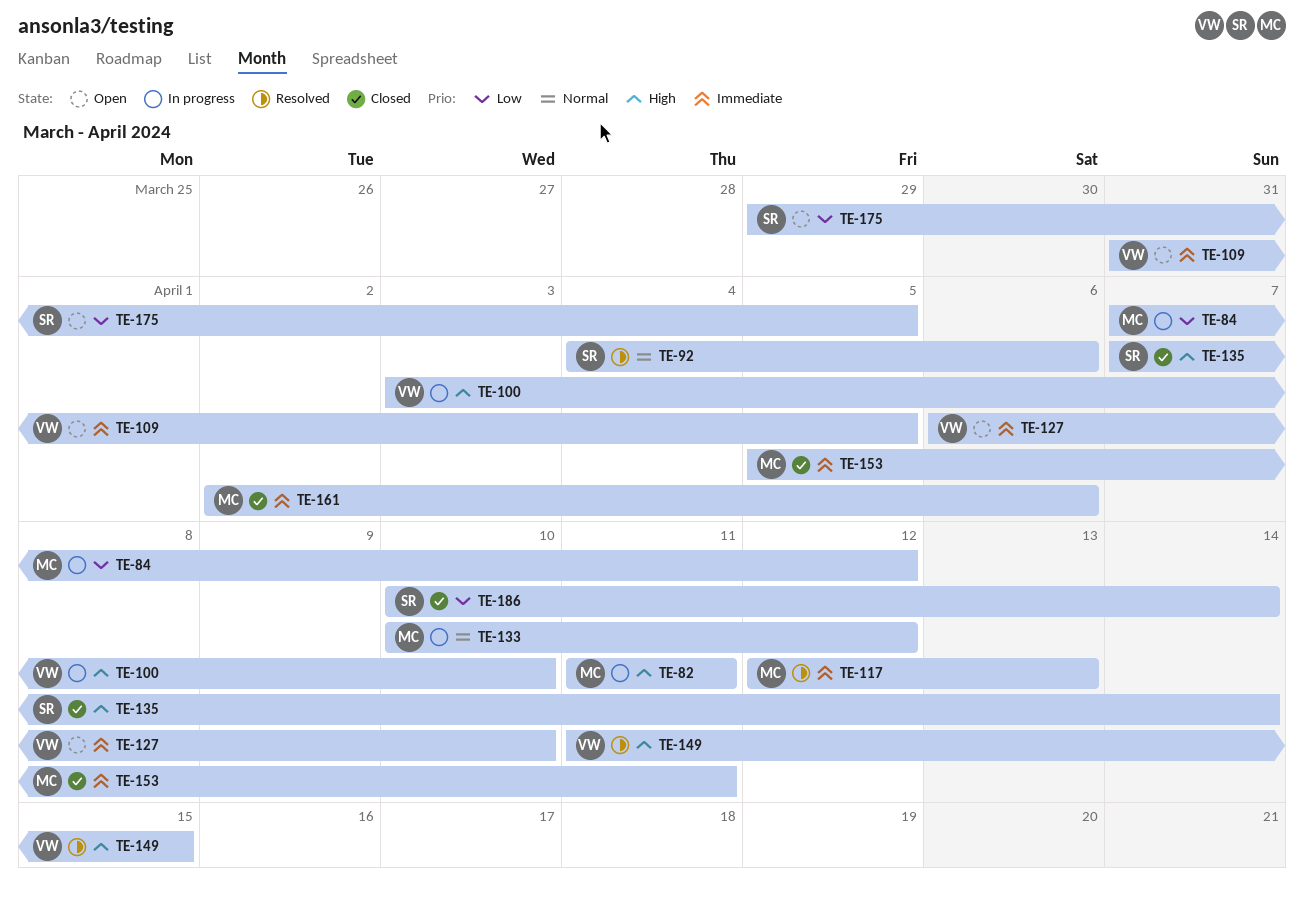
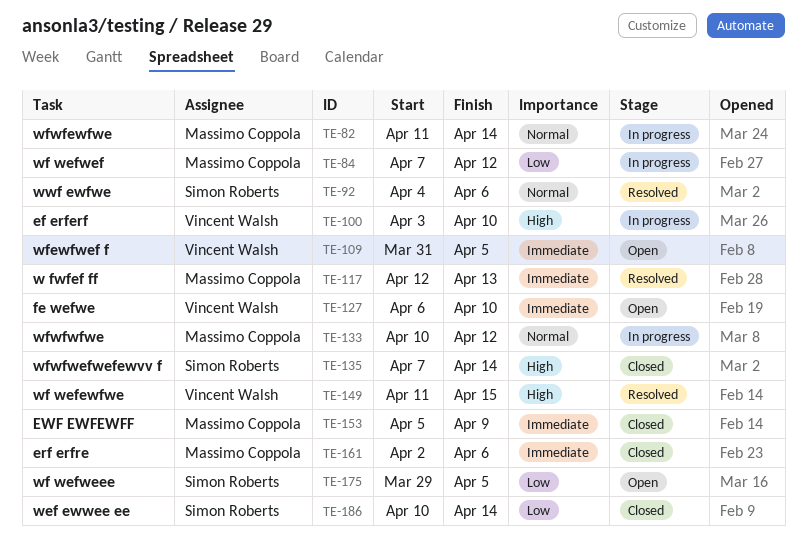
TE-82, priority: High -> Normal
TE-82, due: Apr 11 -> Apr 14
TE-153, due: Apr 11 -> Apr 9

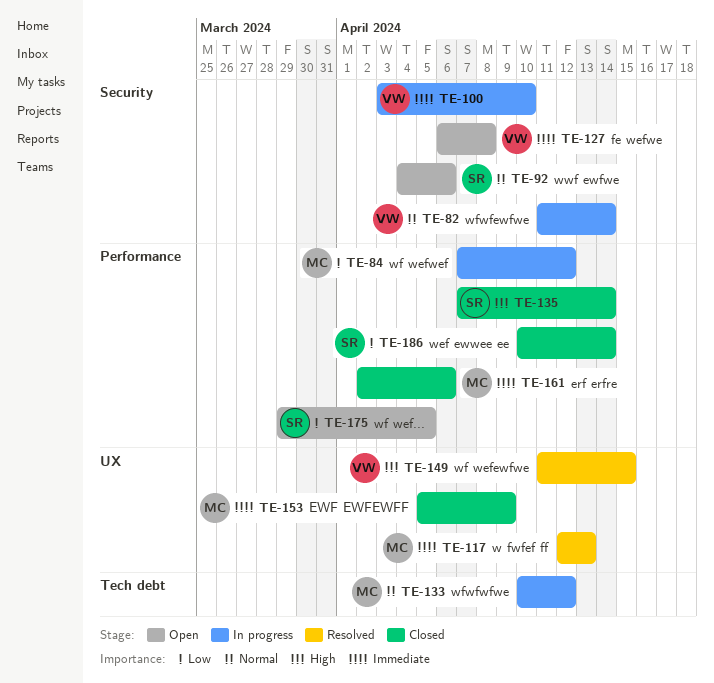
TE-82, owner: Massimo Coppola -> Vincent Walsh
TE-92, status: Resolved -> Open
TE-100, priority: High -> Immediate
TE-109: present -> none
TE-127, due: Apr 10 -> Apr 8

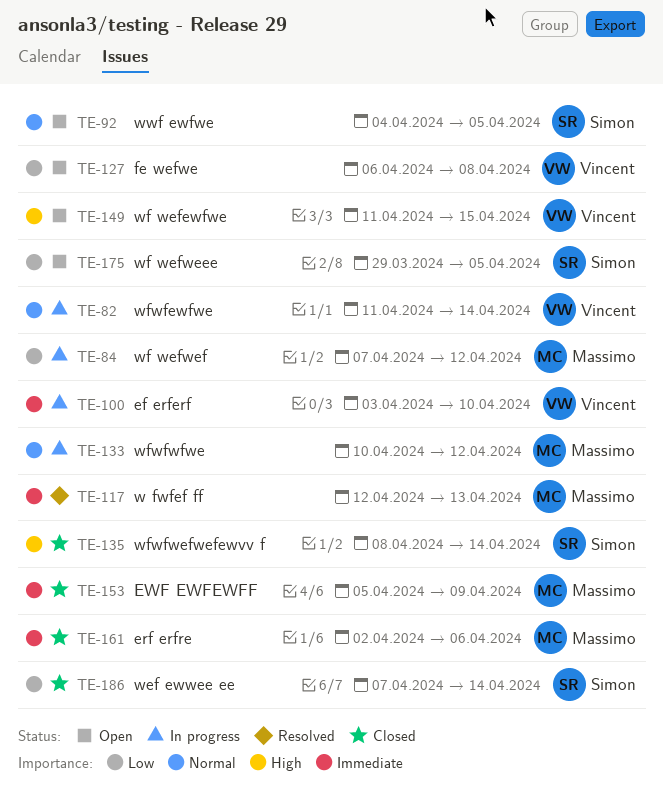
TE-92, due: Apr 6 -> Apr 5
TE-127, priority: Immediate -> Low
TE-135, start: Apr 7 -> Apr 8
TE-149, status: Resolved -> Open
TE-186, start: Apr 10 -> Apr 7

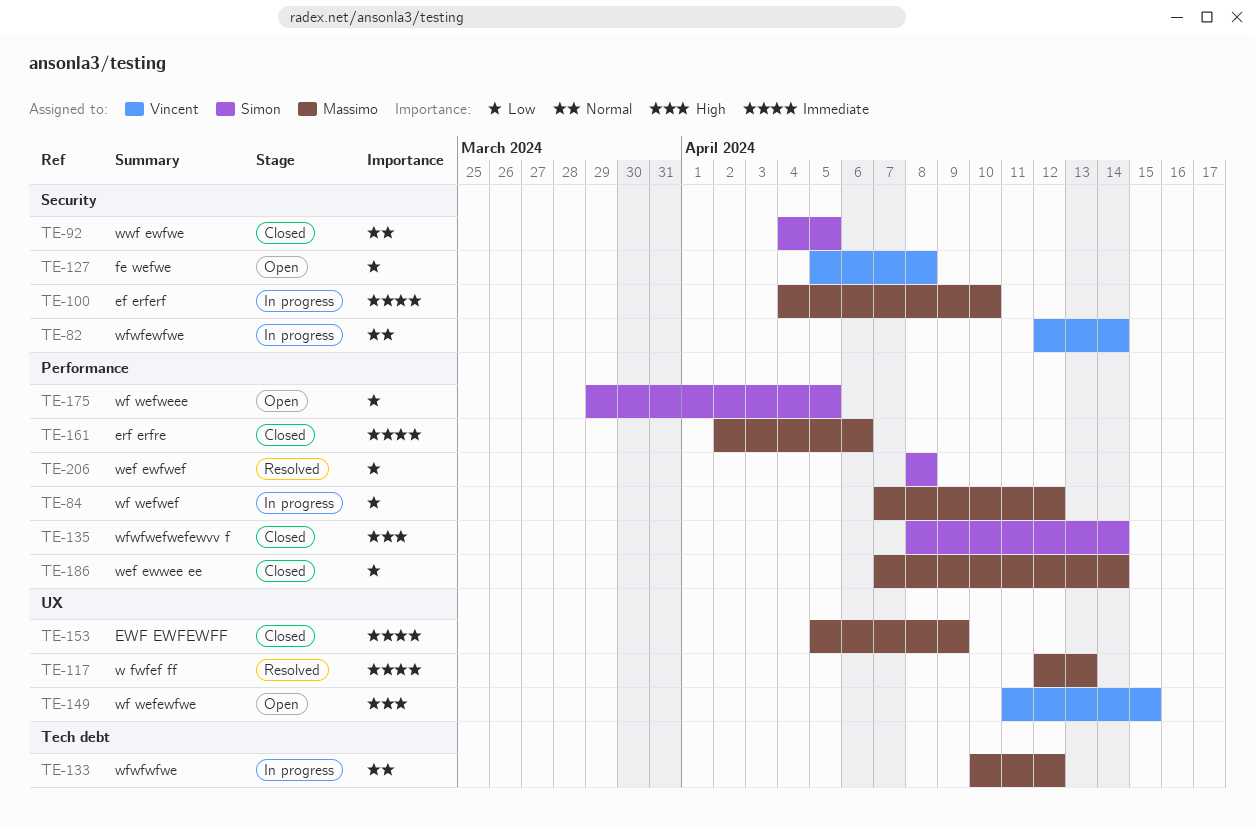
TE-82, start: Apr 11 -> Apr 12
TE-92, status: Open -> Closed
TE-100, owner: Vincent -> Massimo
TE-100, start: Apr 3 -> Apr 4
TE-127, start: Apr 6 -> Apr 5
TE-186, owner: Simon -> Massimo
TE-206: none -> present

